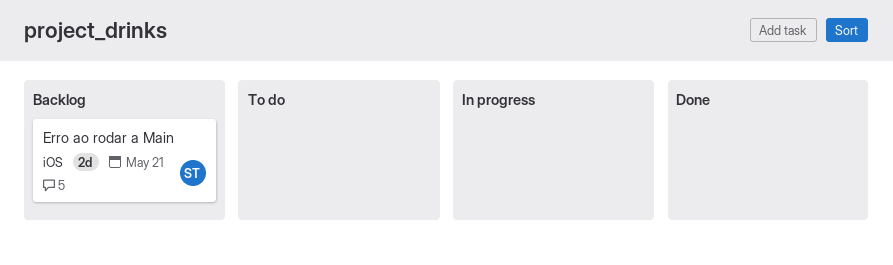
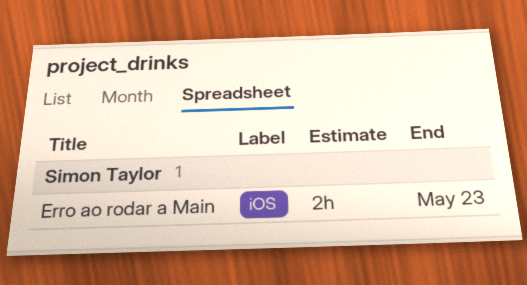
Erro ao rodar a Main, estimate: 2d -> 2h
Erro ao rodar a Main, due: May 21 -> May 23

